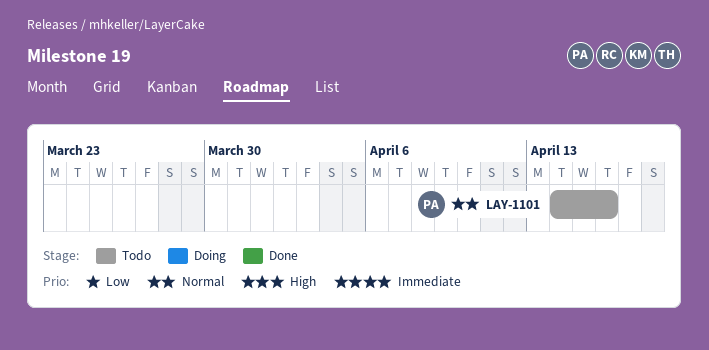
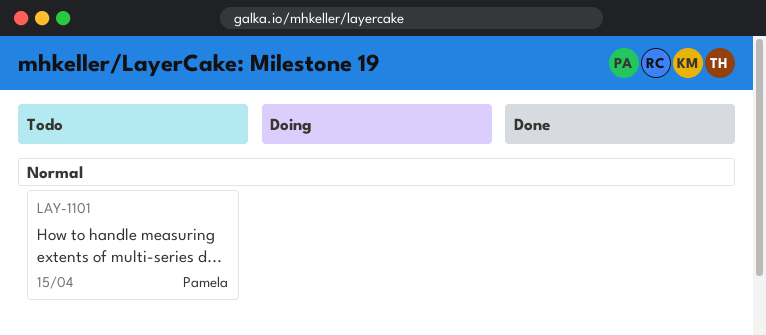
LAY-1101, due: Apr 16 -> Apr 15

